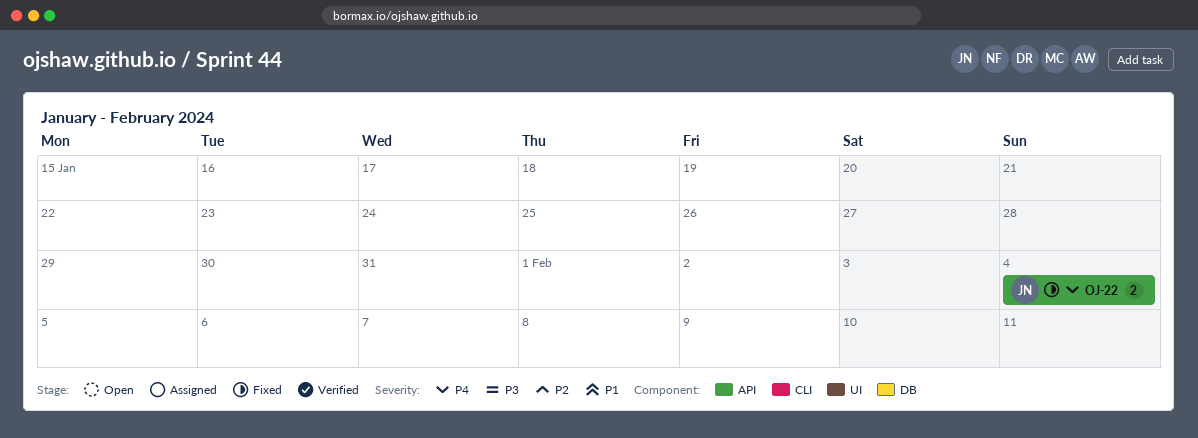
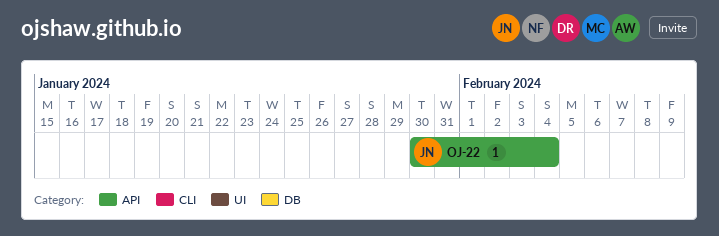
OJ-22, estimate: 2 -> 1
OJ-22, start: Feb 4 -> Jan 30

